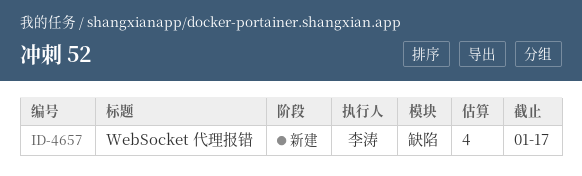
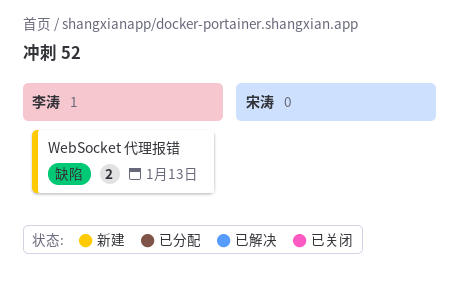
WebSocket 代理报错, estimate: 4 -> 2
WebSocket 代理报错, due: Jan 17 -> Jan 13

